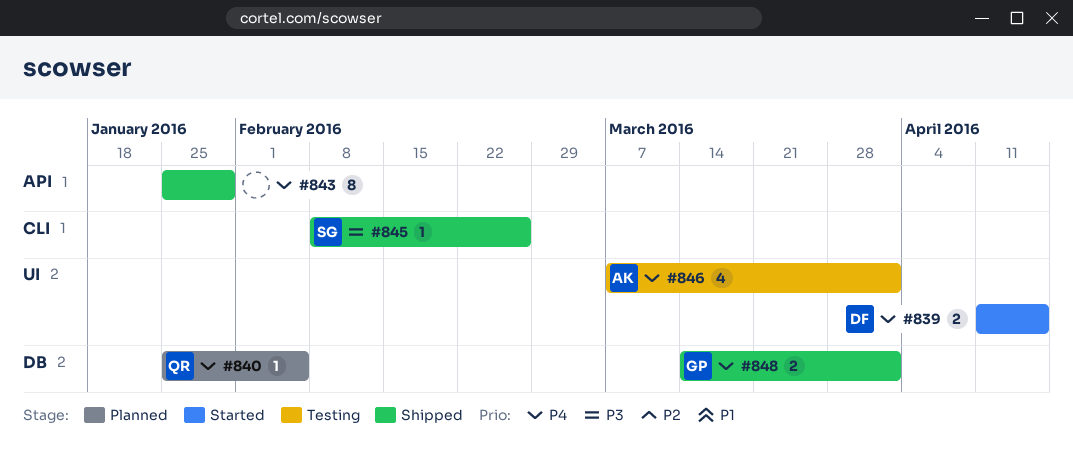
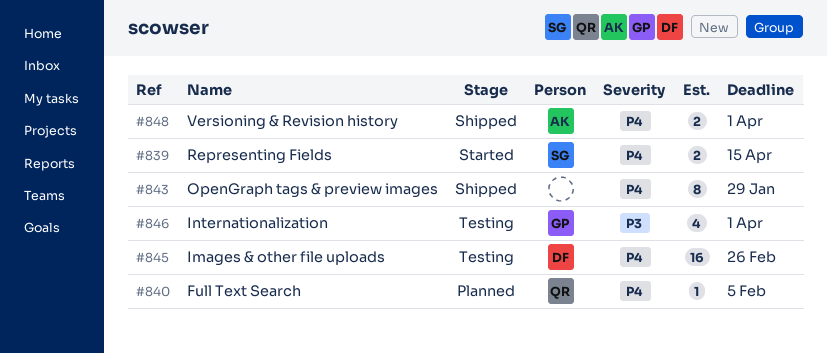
#839, owner: DF -> SG
#845, status: Shipped -> Testing
#845, owner: SG -> DF
#845, priority: P3 -> P4
#845, estimate: 1 -> 16
#846, owner: AK -> GP
#846, priority: P4 -> P3
#848, owner: GP -> AK

